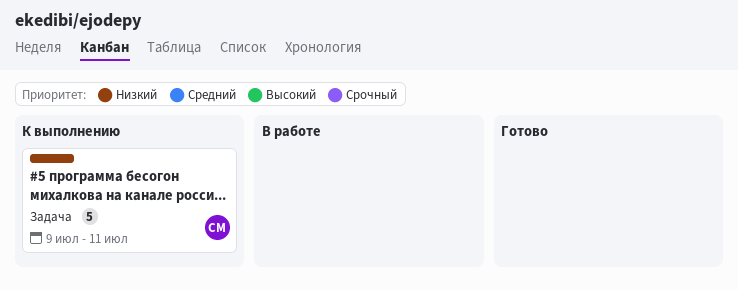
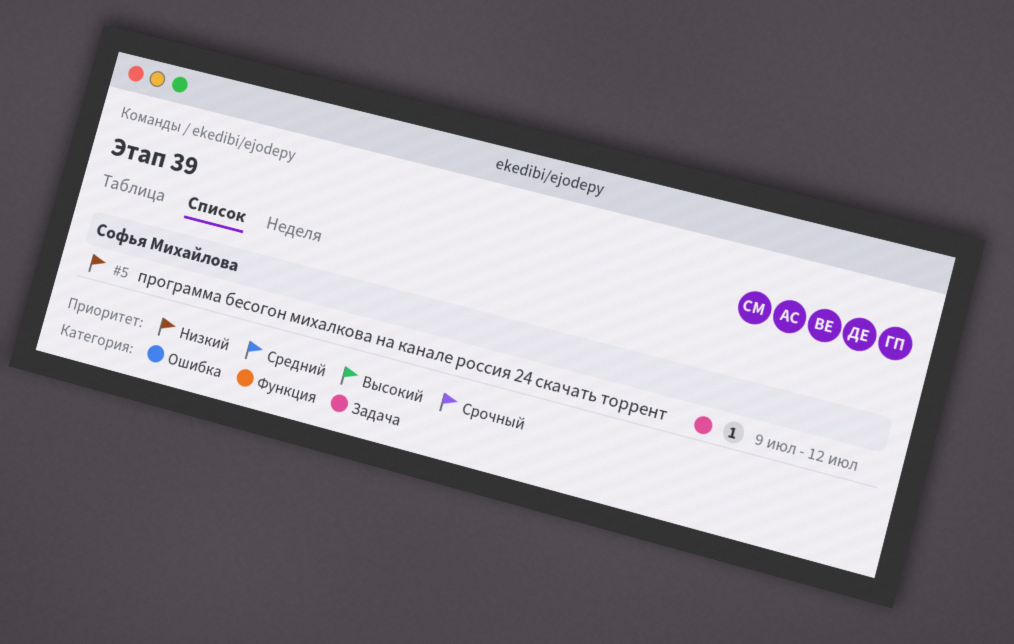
#5, estimate: 5 -> 1
#5, due: Jul 11 -> Jul 12

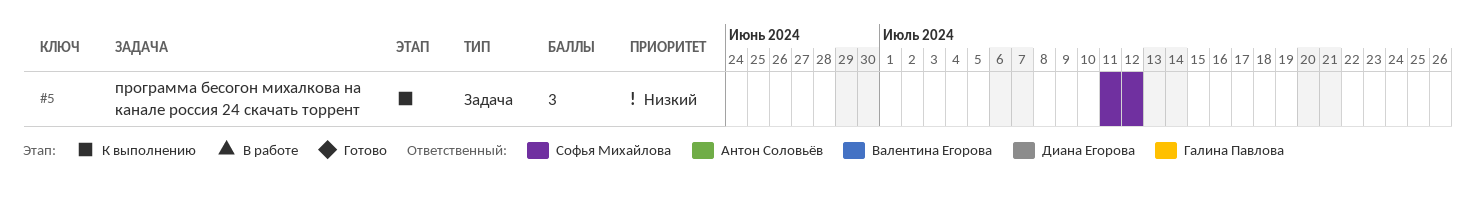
#5, estimate: 1 -> 3
#5, start: Jul 9 -> Jul 11

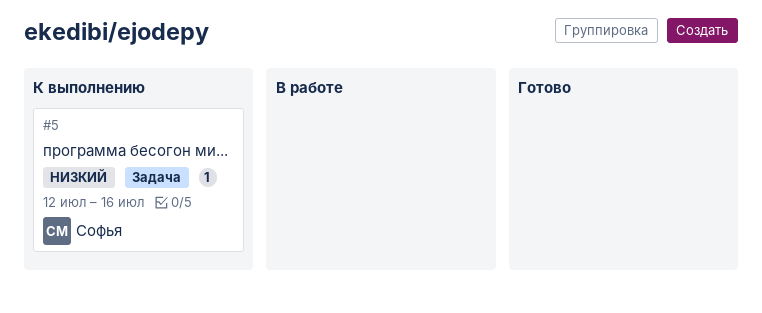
#5, estimate: 3 -> 1
#5, start: Jul 11 -> Jul 12
#5, due: Jul 12 -> Jul 16

